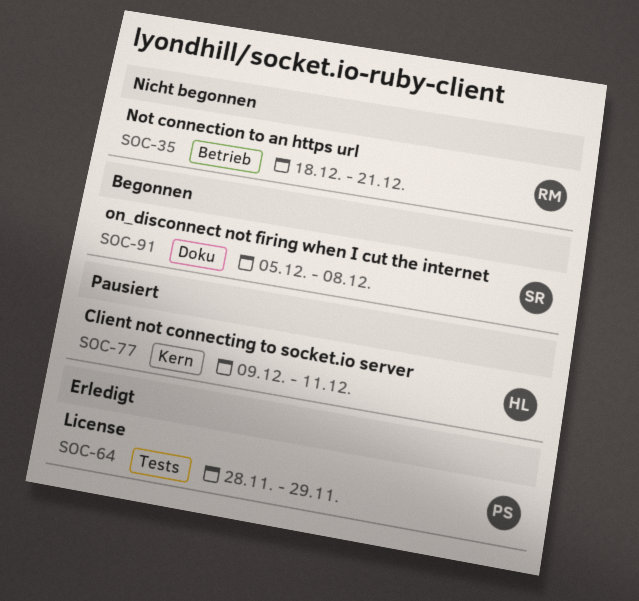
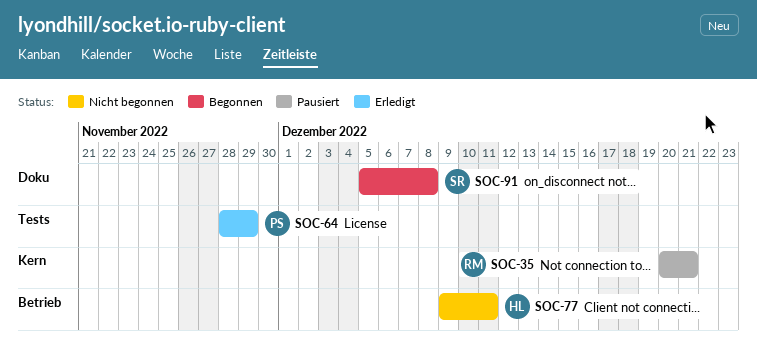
SOC-35, status: Nicht begonnen -> Pausiert
SOC-35, label: Betrieb -> Kern
SOC-35, start: Dec 18 -> Dec 20
SOC-77, status: Pausiert -> Nicht begonnen
SOC-77, label: Kern -> Betrieb

